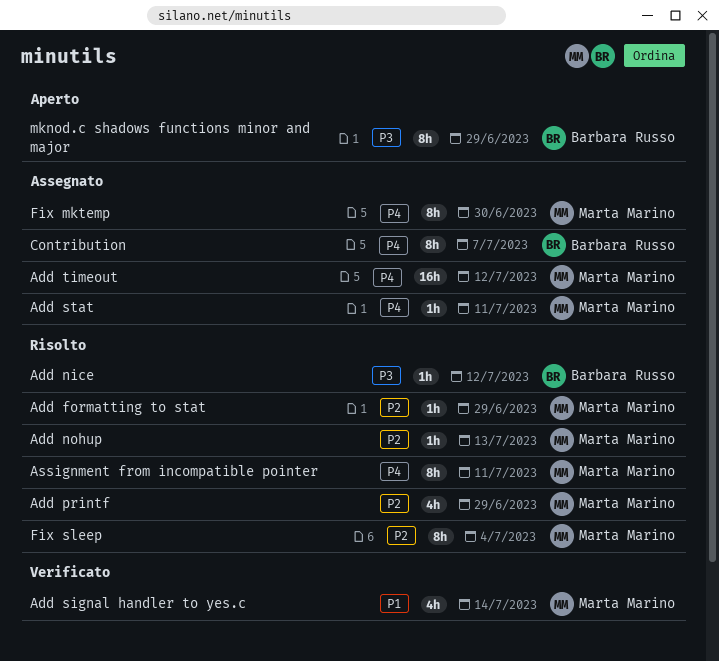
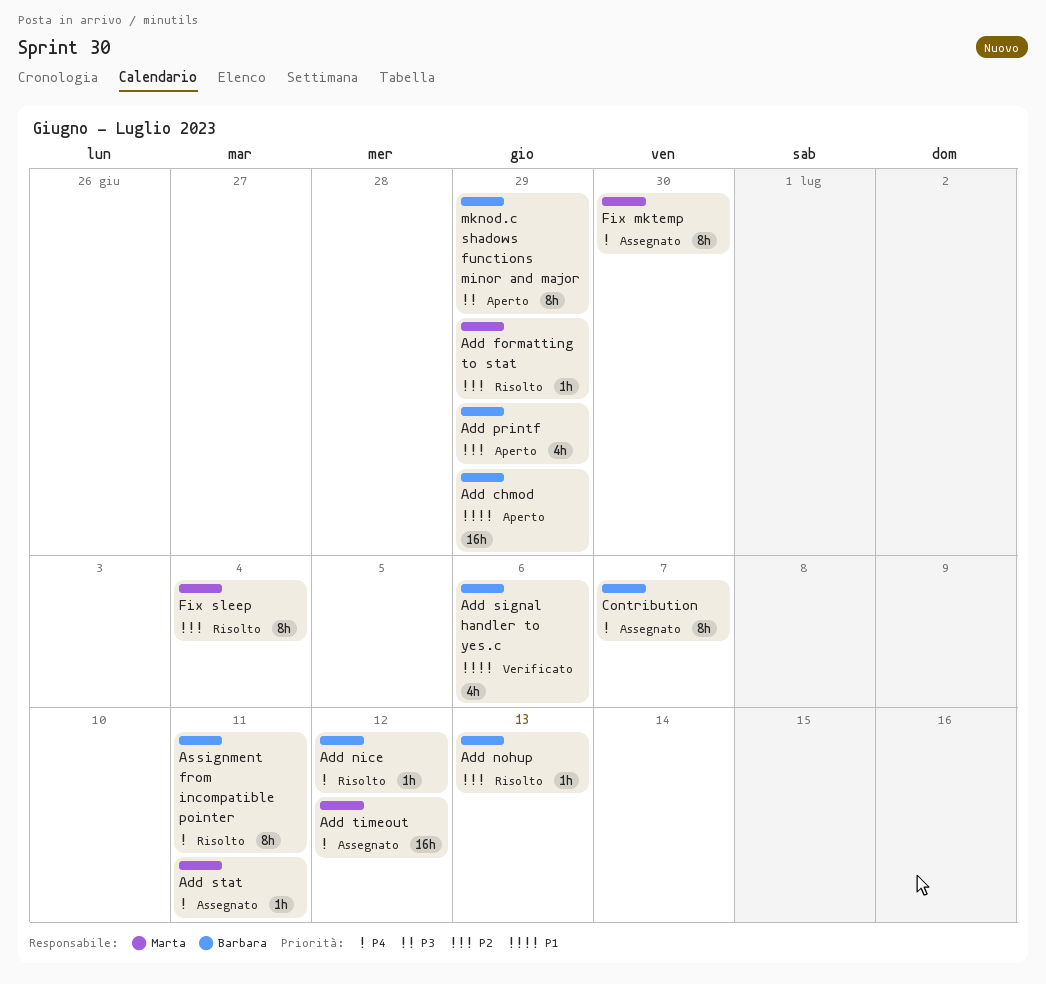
Add chmod: none -> present
Add nice, priority: P3 -> P4
Add nohup, owner: Marta Marino -> Barbara Russo
Add printf, status: Risolto -> Aperto
Add printf, owner: Marta Marino -> Barbara Russo
Add signal handler to yes.c, owner: Marta Marino -> Barbara Russo
Add signal handler to yes.c, due: Jul 14 -> Jul 6
Assignment from incompatible pointer, owner: Marta Marino -> Barbara Russo

